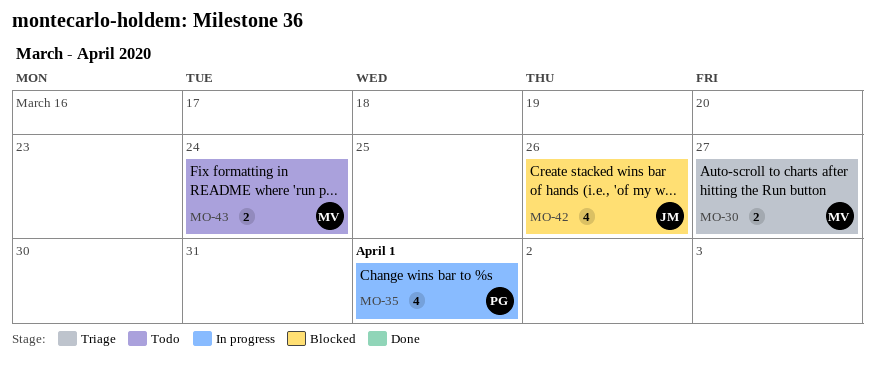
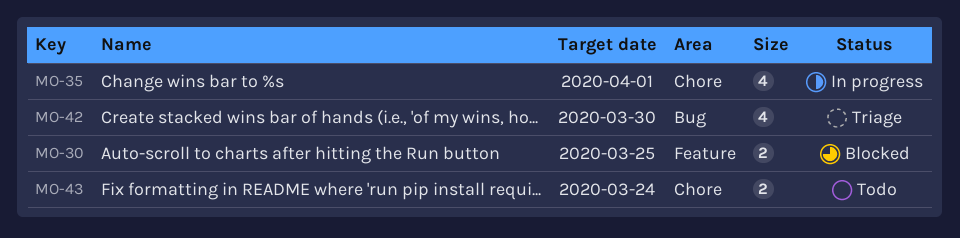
MO-30, status: Triage -> Blocked
MO-30, due: Mar 27 -> Mar 25
MO-42, status: Blocked -> Triage
MO-42, due: Mar 26 -> Mar 30

